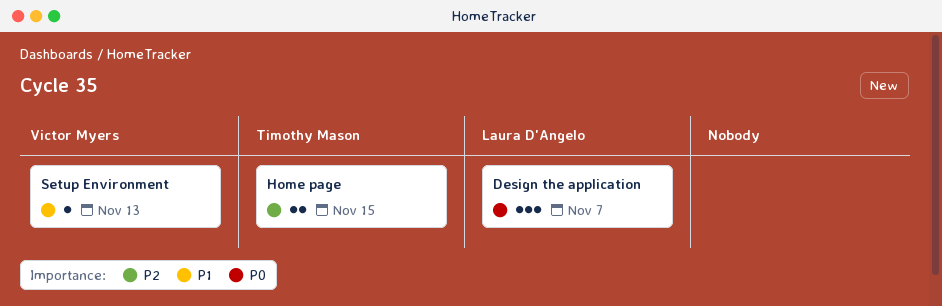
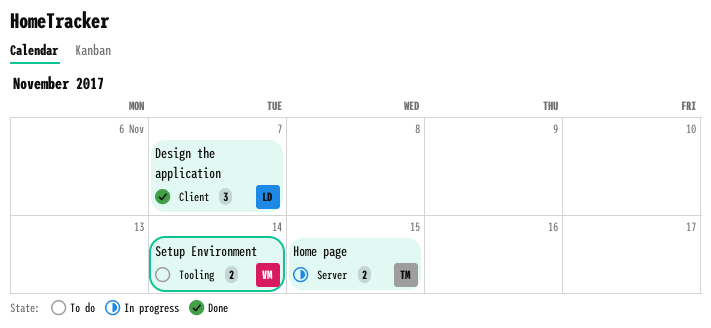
Setup Environment, estimate: 1 -> 2
Setup Environment, due: Nov 13 -> Nov 14

